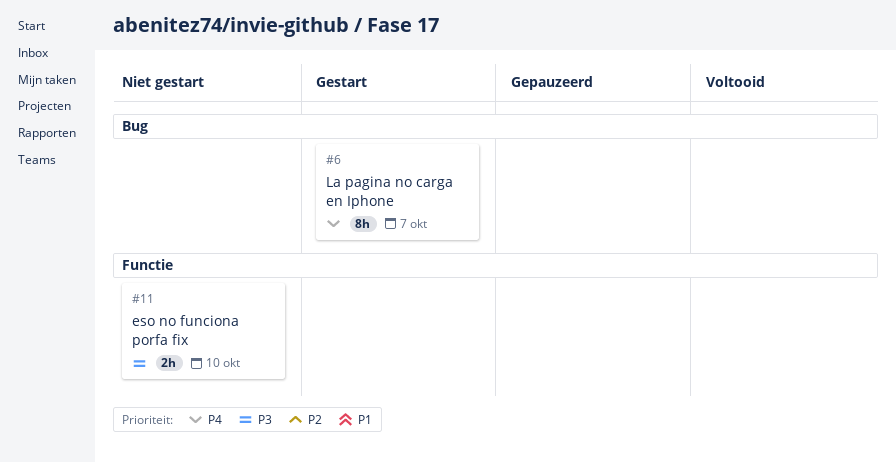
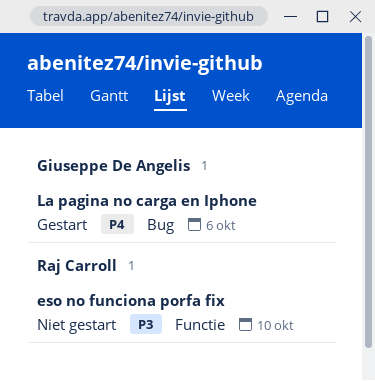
La pagina no carga en Iphone, due: Oct 7 -> Oct 6

